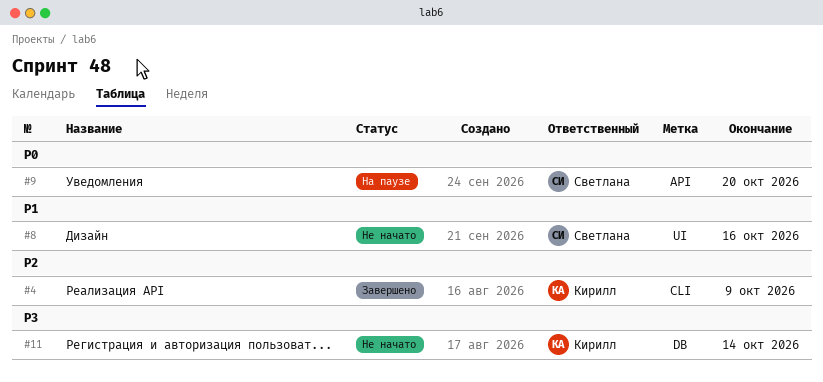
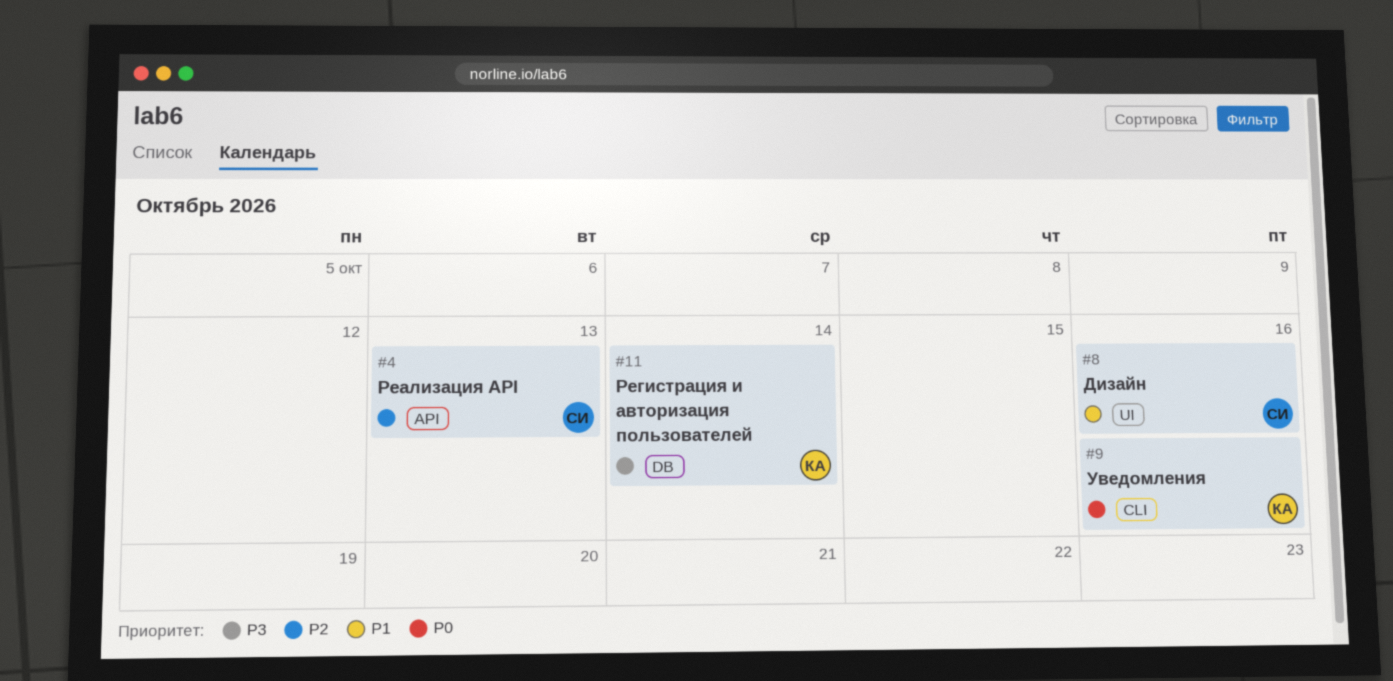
#4, owner: Кирилл -> Светлана
#4, label: CLI -> API
#4, due: Oct 9 -> Oct 13
#9, owner: Светлана -> Кирилл
#9, label: API -> CLI
#9, due: Oct 20 -> Oct 16

